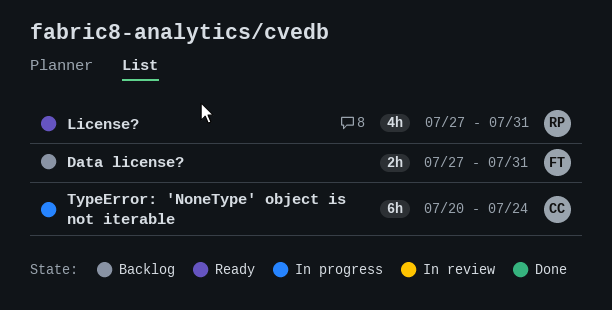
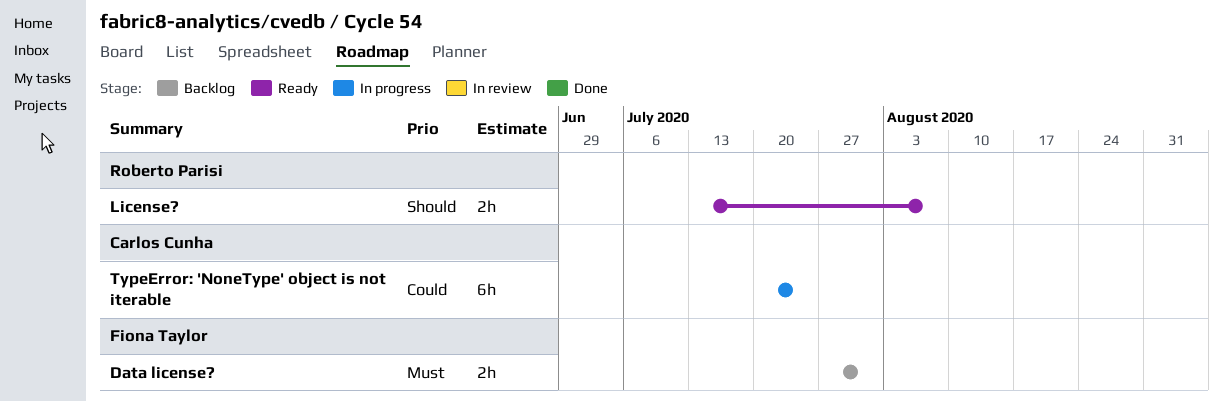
License?, estimate: 4h -> 2h
License?, start: Jul 27 -> Jul 13
License?, due: Jul 31 -> Aug 7

